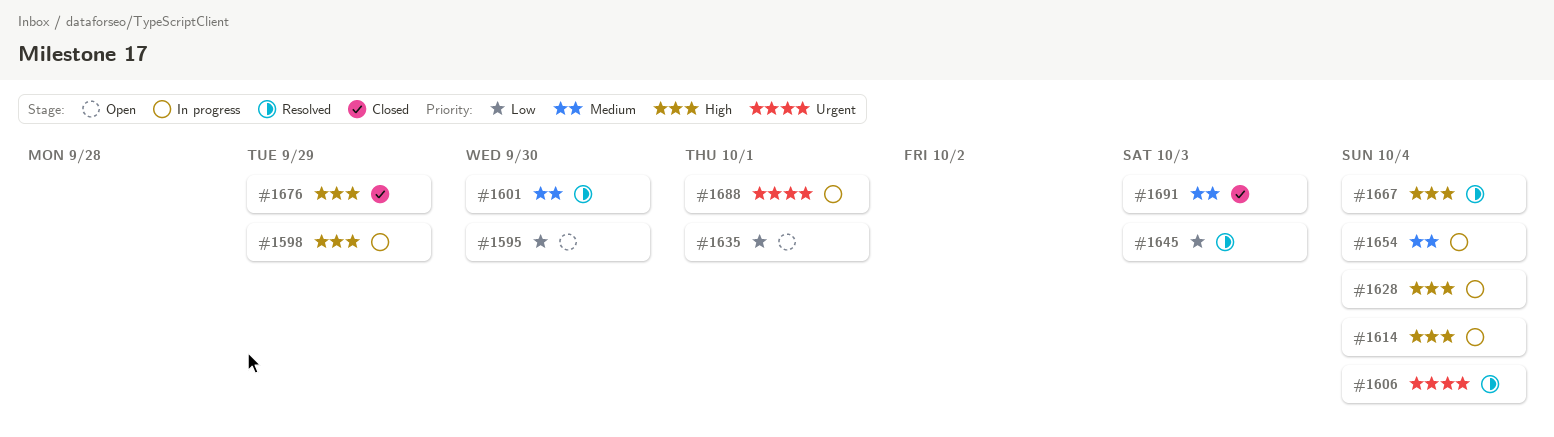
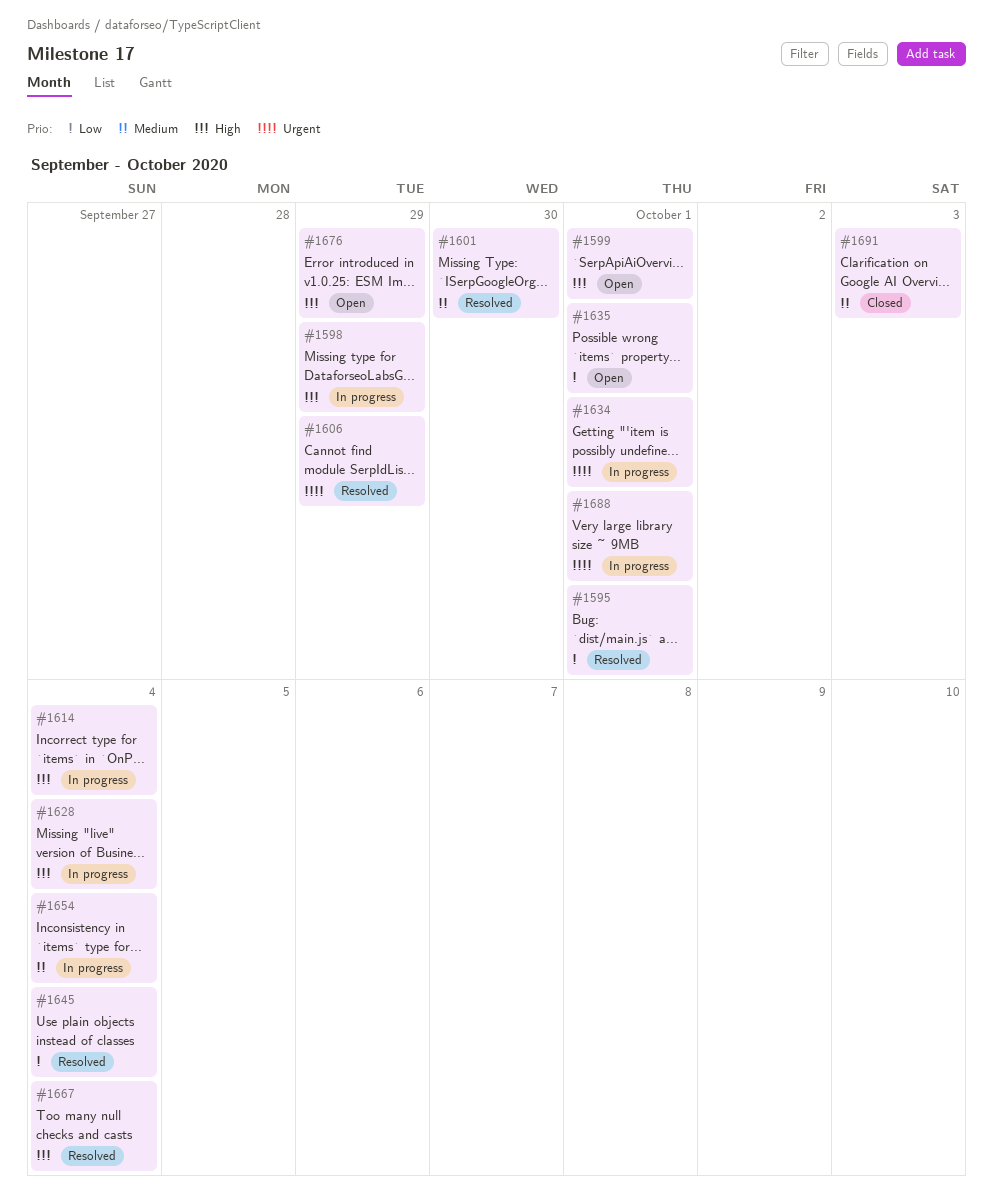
#1595, status: Open -> Resolved
#1595, due: Sep 30 -> Oct 1
#1599: none -> present
#1606, due: Oct 4 -> Sep 29
#1634: none -> present
#1645, due: Oct 3 -> Oct 4
#1676, status: Closed -> Open

